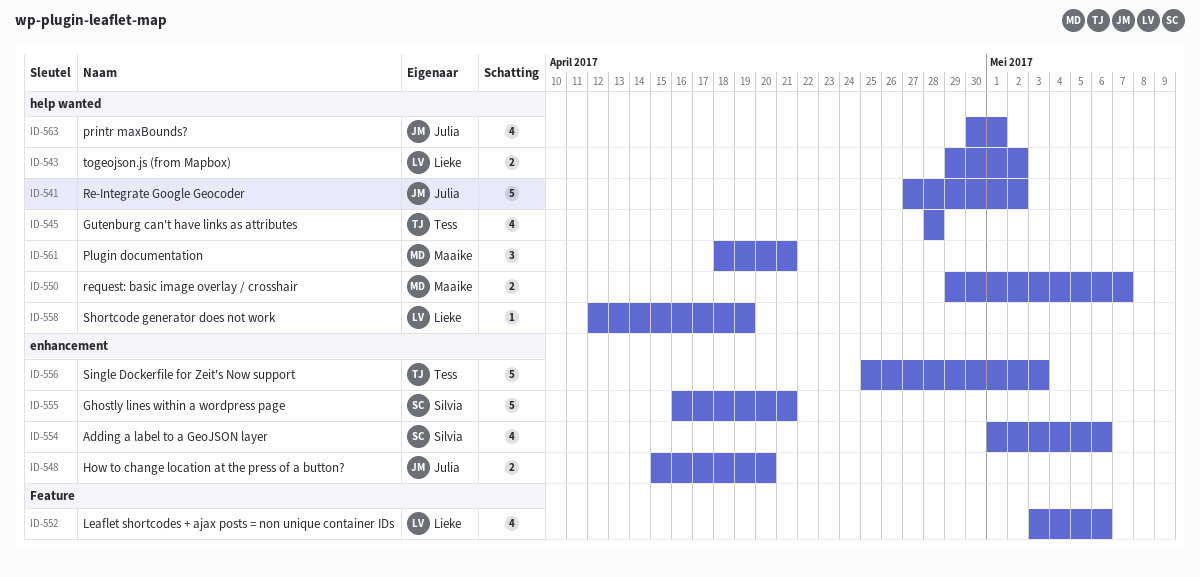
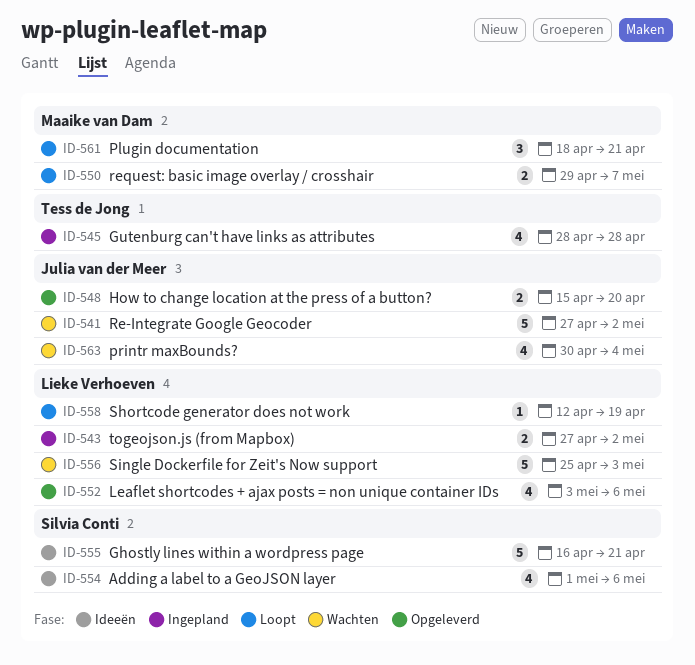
ID-543, start: Apr 29 -> Apr 27
ID-556, owner: Tess de Jong -> Lieke Verhoeven
ID-563, due: May 1 -> May 4

